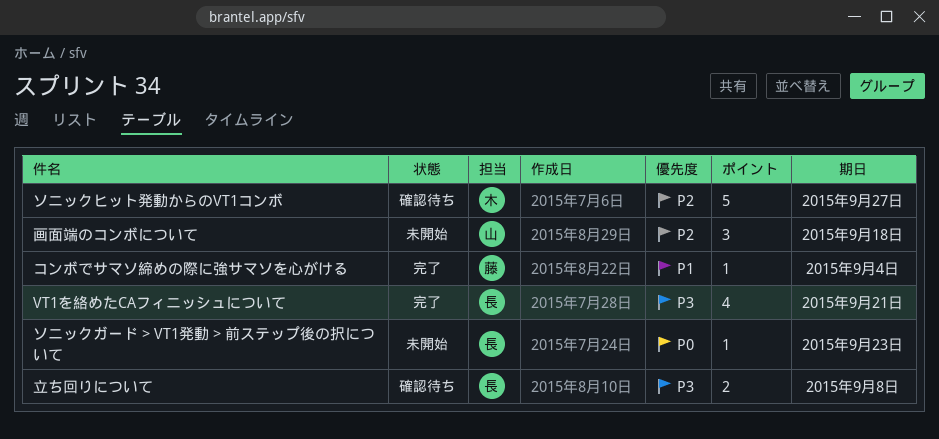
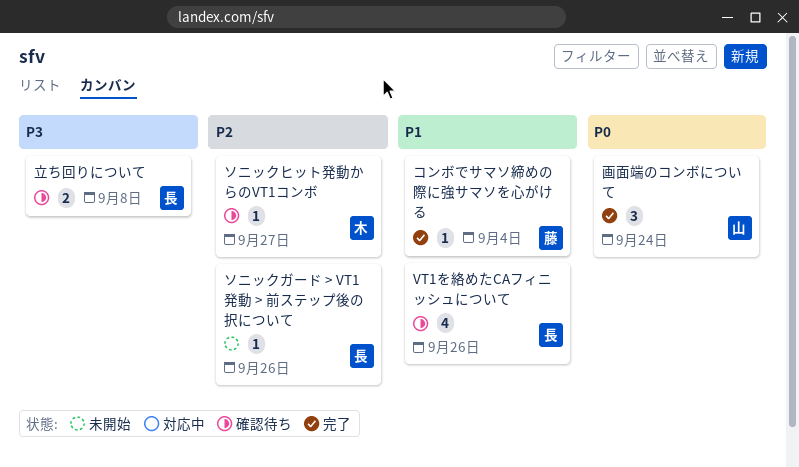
VT1を絡めたCAフィニッシュについて, status: 完了 -> 確認待ち
VT1を絡めたCAフィニッシュについて, priority: P3 -> P1
VT1を絡めたCAフィニッシュについて, due: Sep 21 -> Sep 26
ソニックガード > VT1発動 > 前ステップ後の択について, priority: P0 -> P2
ソニックガード > VT1発動 > 前ステップ後の択について, due: Sep 23 -> Sep 26
ソニックヒット発動からのVT1コンボ, estimate: 5 -> 1
画面端のコンボについて, status: 未開始 -> 完了
画面端のコンボについて, priority: P2 -> P0
画面端のコンボについて, due: Sep 18 -> Sep 24

